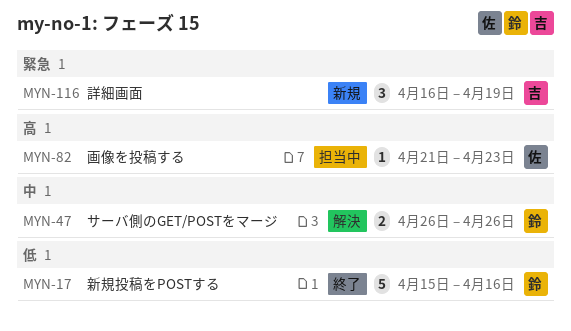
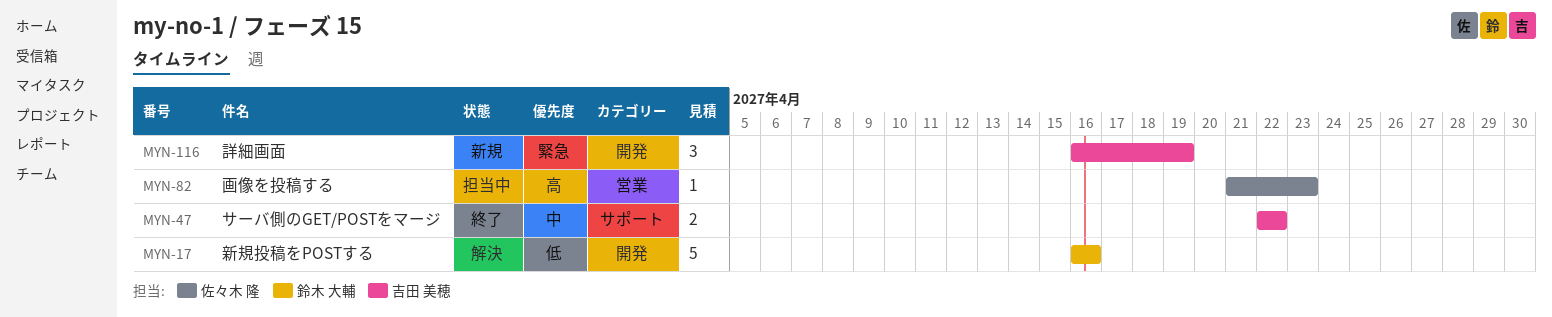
MYN-17, status: 終了 -> 解決
MYN-17, start: Apr 15 -> Apr 16
MYN-47, status: 解決 -> 終了
MYN-47, owner: 鈴木 大輔 -> 吉田 美穂
MYN-47, start: Apr 26 -> Apr 22
MYN-47, due: Apr 26 -> Apr 22

